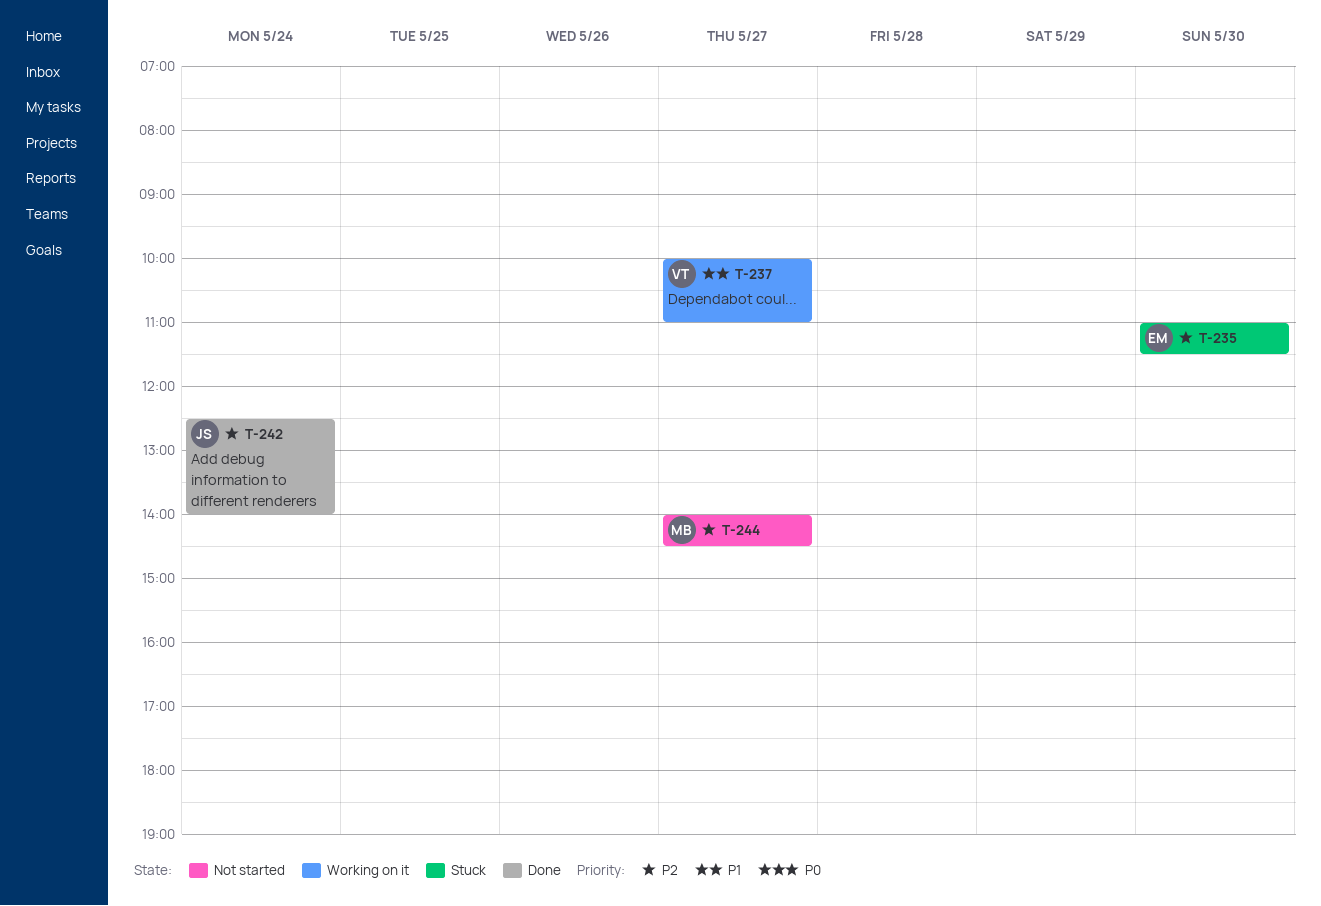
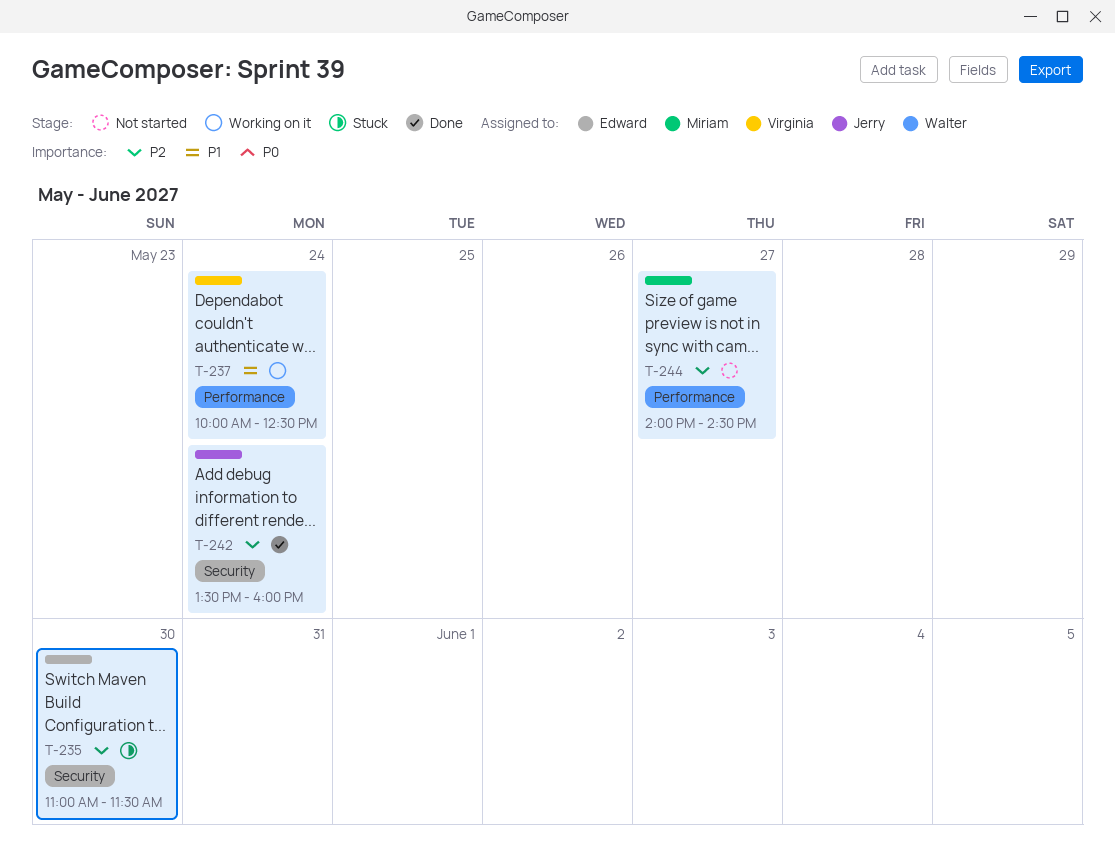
T-237, day: May 27 -> May 24
T-237, ends: 11:00 -> 12:30
T-242, begins: 12:30 -> 13:30
T-242, ends: 14:00 -> 16:00

